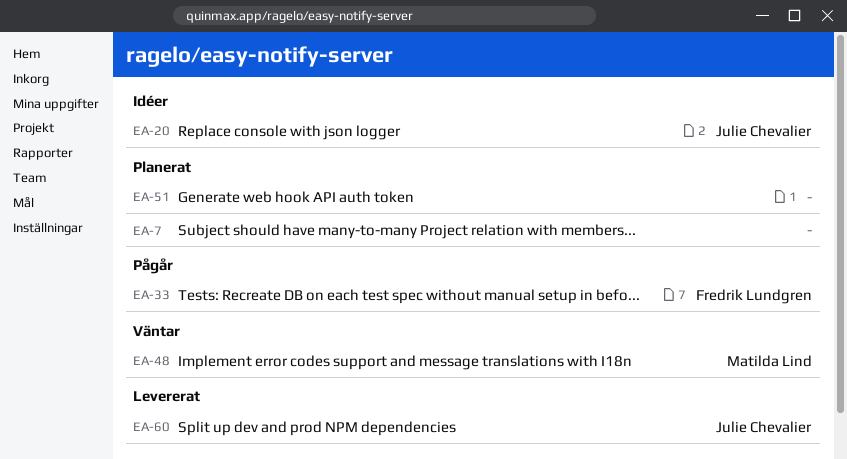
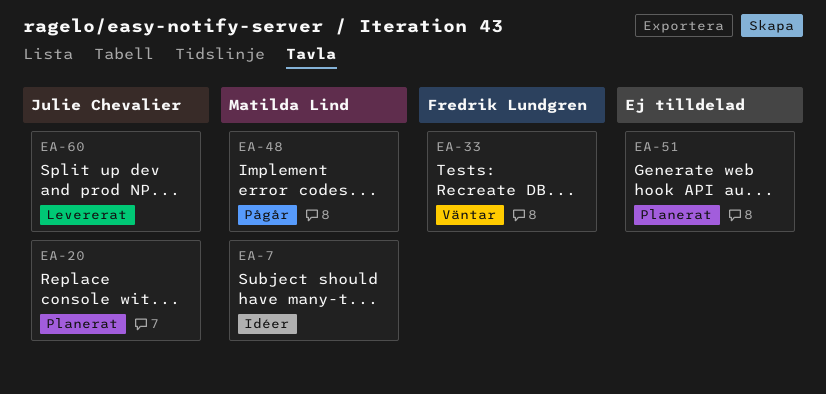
EA-7, status: Planerat -> Idéer
EA-7, owner: none -> Matilda Lind
EA-20, status: Idéer -> Planerat
EA-33, status: Pågår -> Väntar
EA-48, status: Väntar -> Pågår

